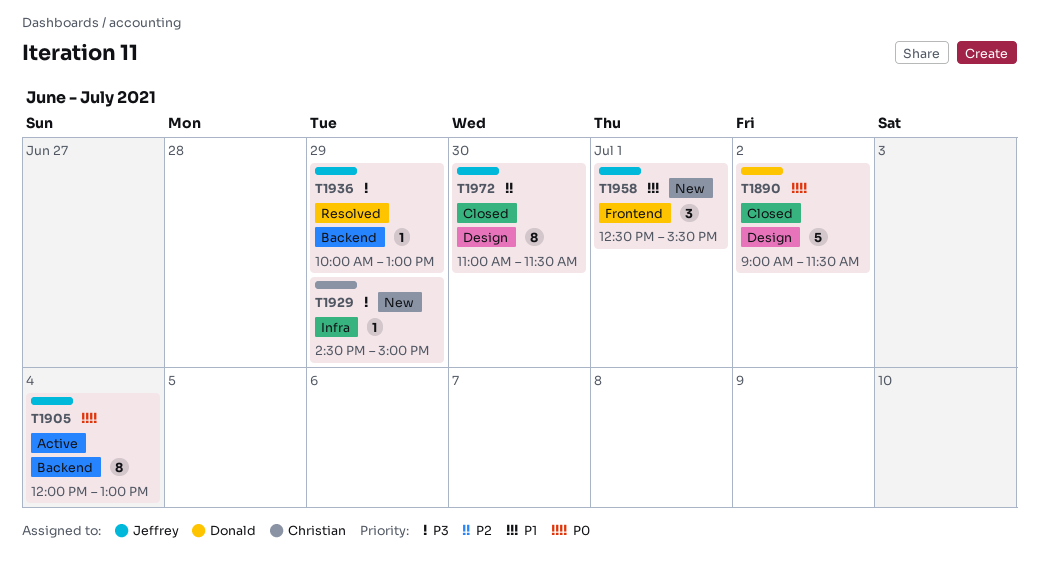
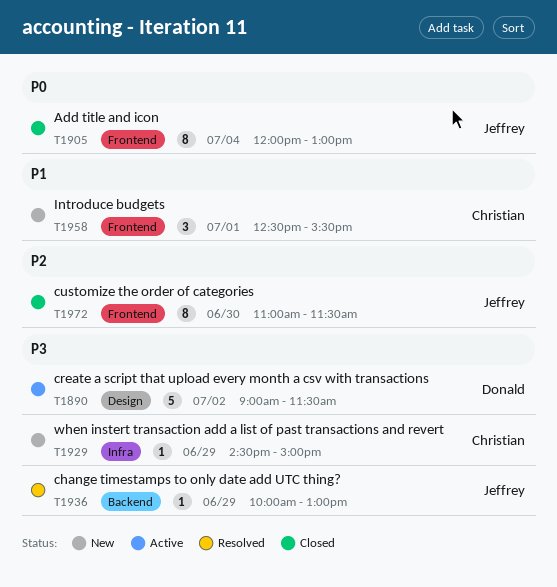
T1890, status: Closed -> Active
T1890, priority: P0 -> P3
T1905, status: Active -> Closed
T1905, label: Backend -> Frontend
T1958, owner: Jeffrey -> Christian
T1972, label: Design -> Frontend

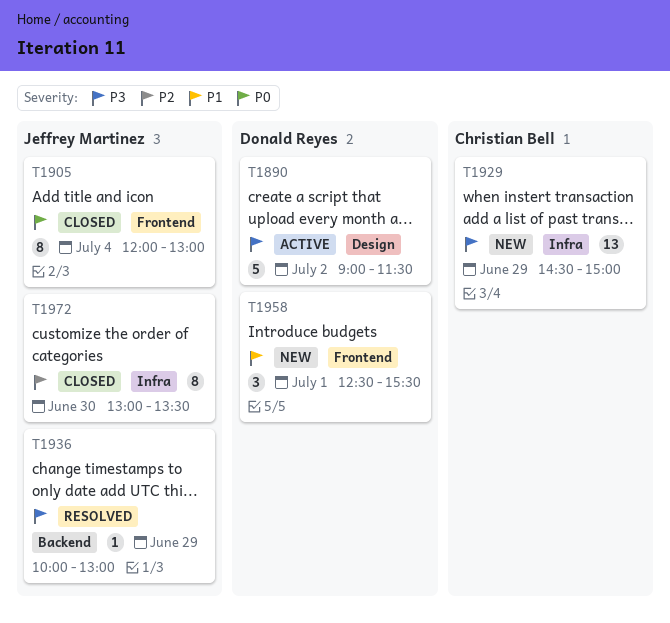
T1929, estimate: 1 -> 13
T1958, owner: Christian Bell -> Donald Reyes
T1972, label: Frontend -> Infra
T1972, begins: 11:00 -> 13:00
T1972, ends: 11:30 -> 13:30

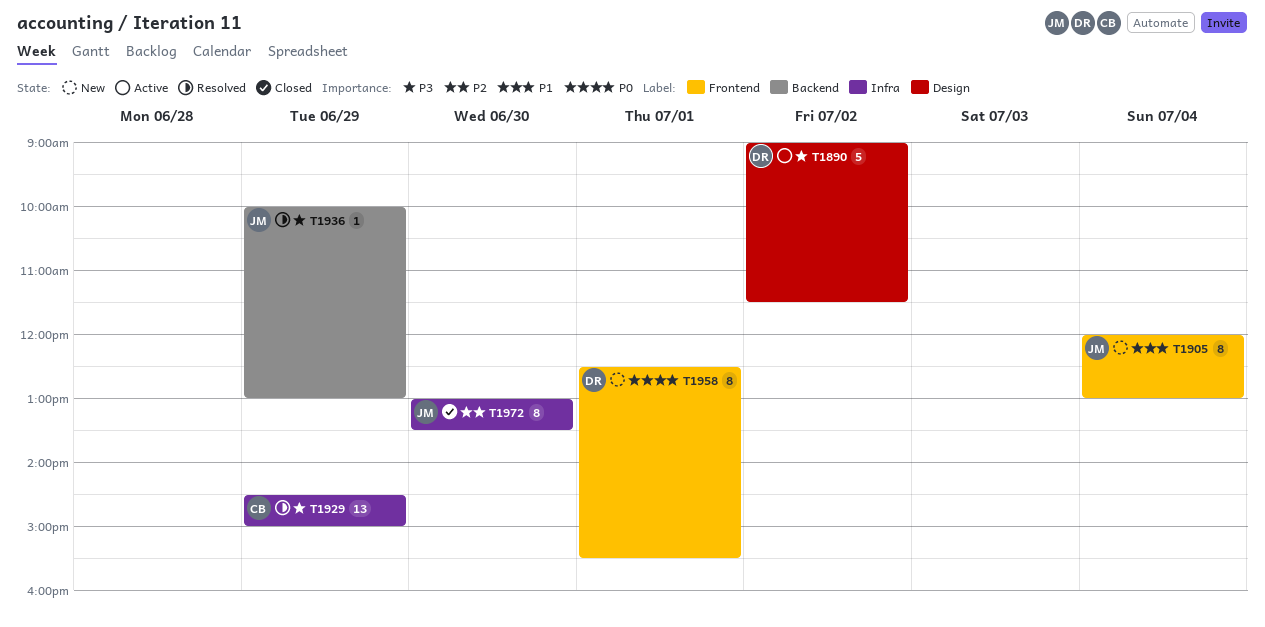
T1905, status: Closed -> New
T1905, priority: P0 -> P1
T1929, status: New -> Resolved
T1958, priority: P1 -> P0
T1958, estimate: 3 -> 8

